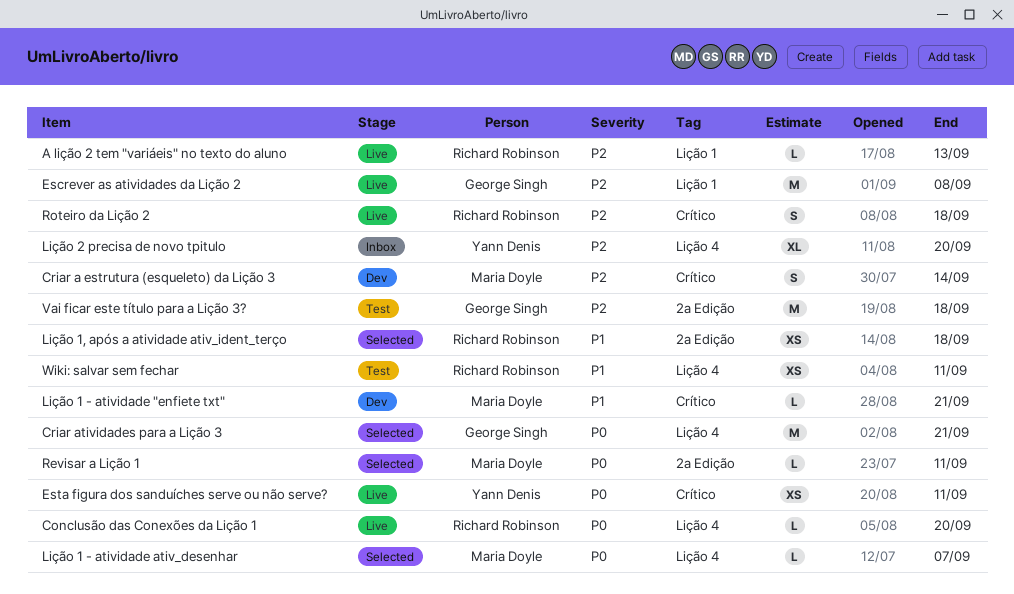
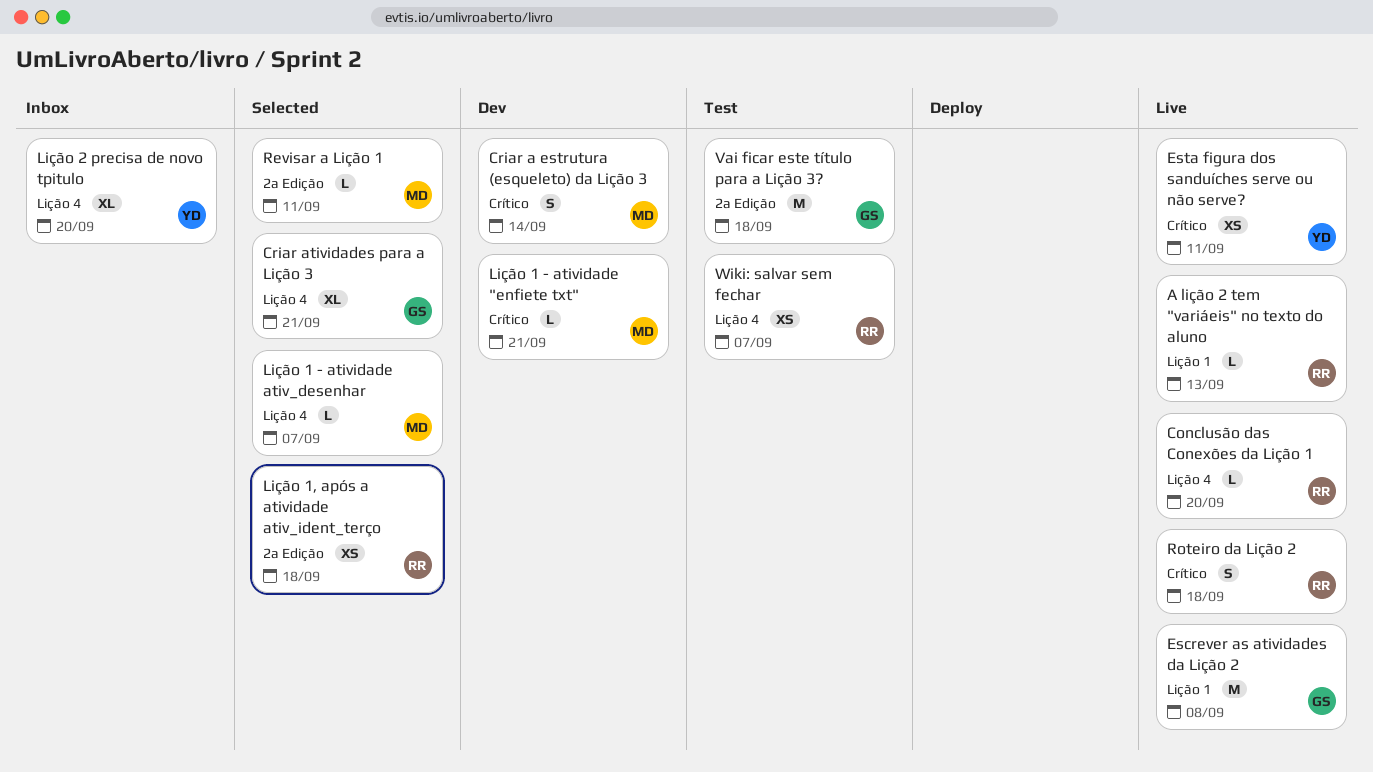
Criar atividades para a Lição 3, estimate: M -> XL
Wiki: salvar sem fechar, due: Sep 11 -> Sep 7

